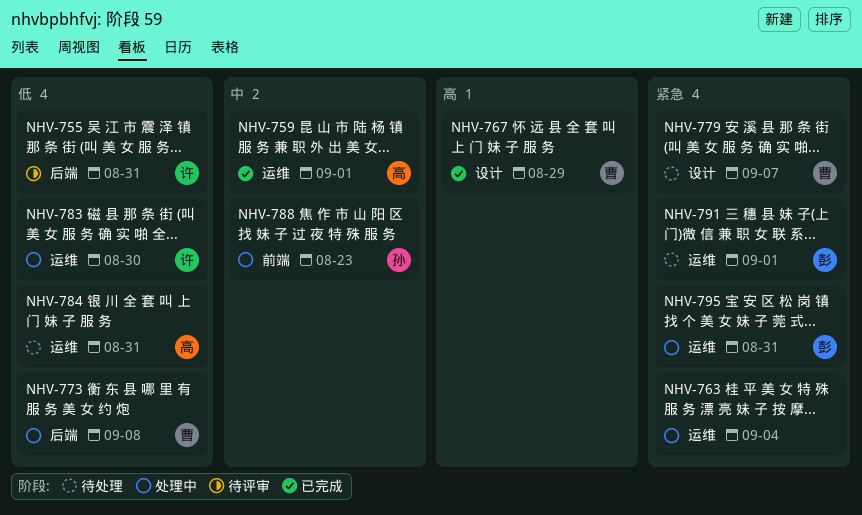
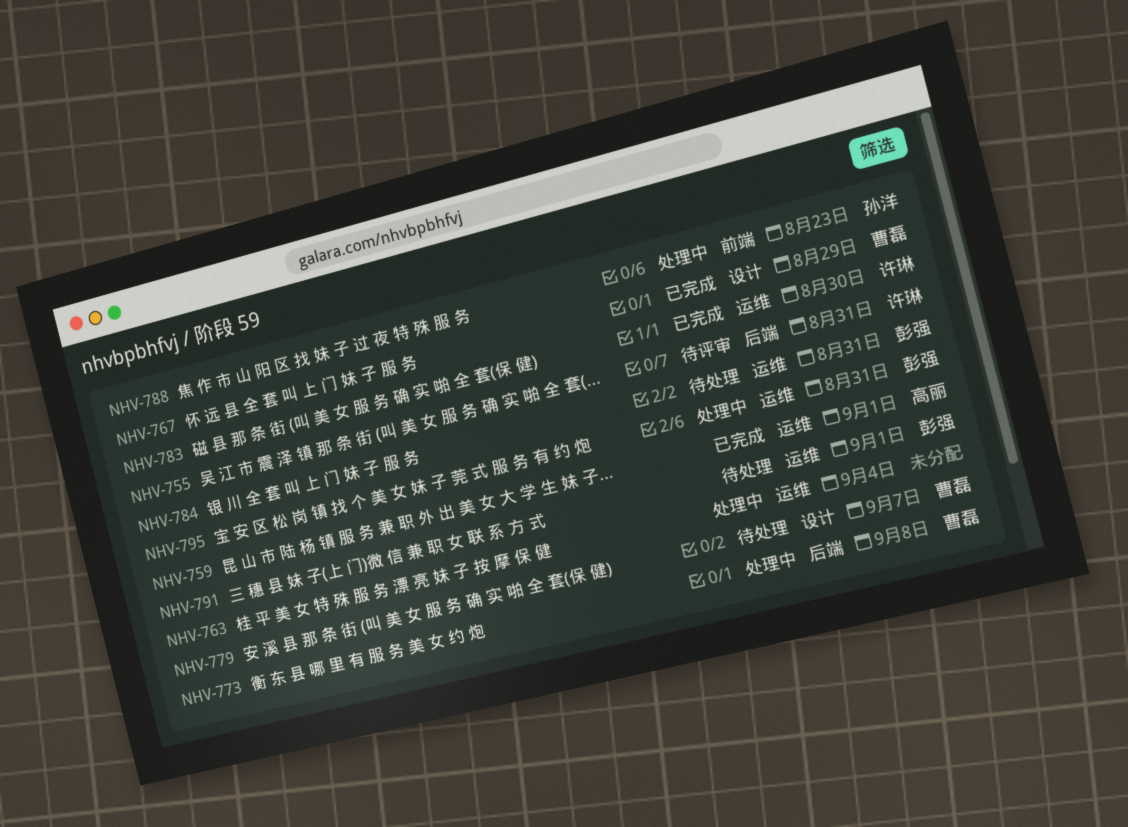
NHV-783, status: 处理中 -> 已完成
NHV-784, owner: 高丽 -> 彭强

